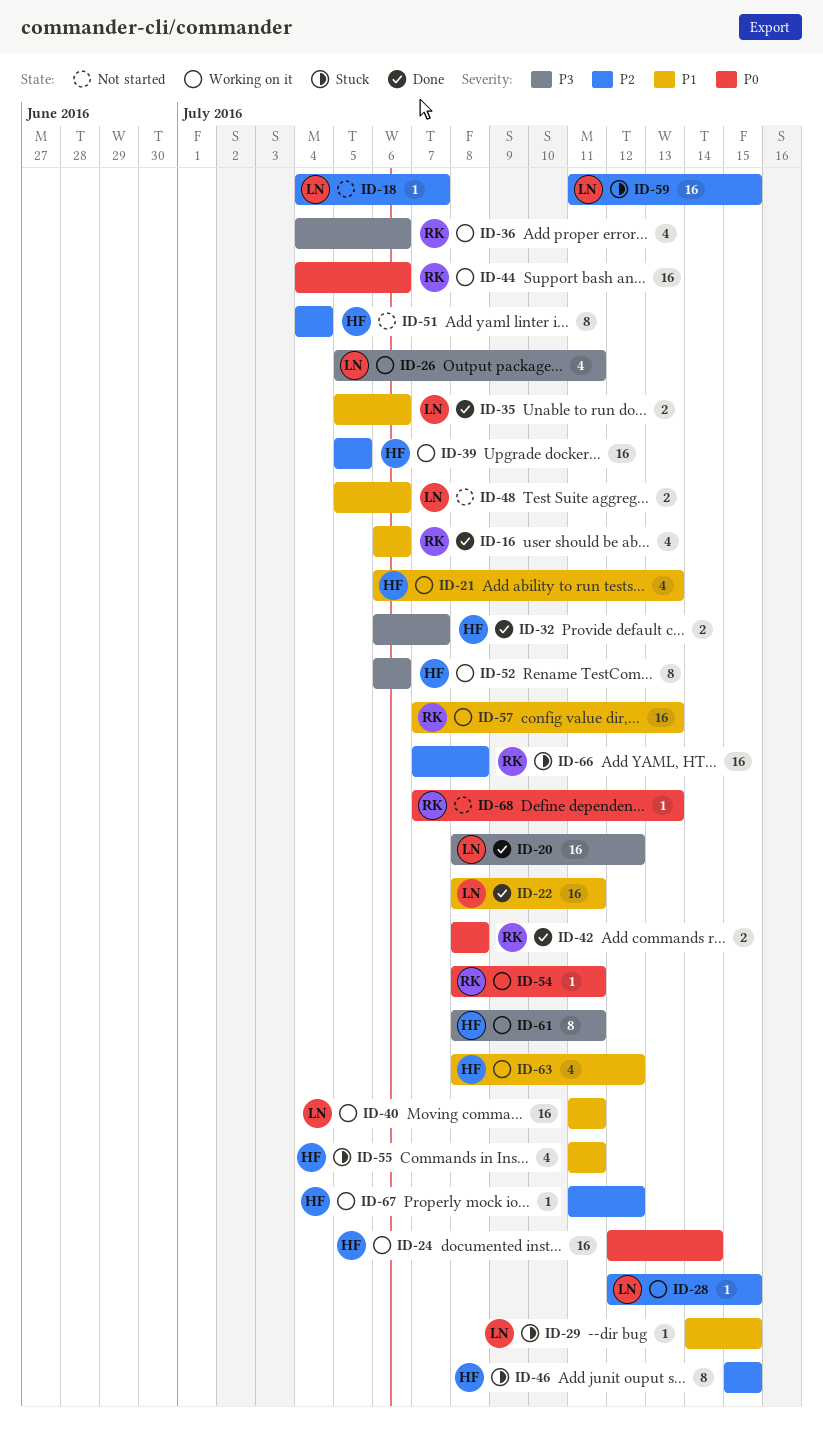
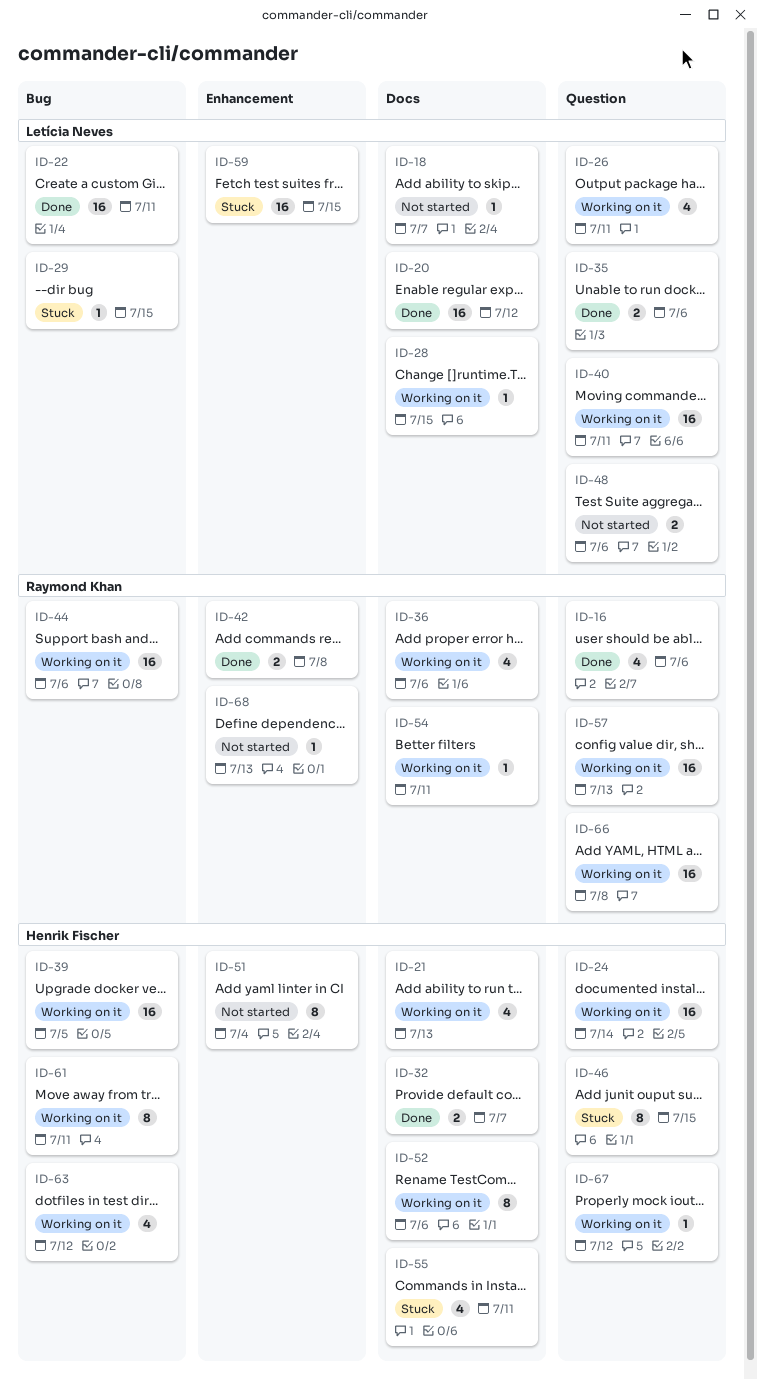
ID-66, status: Stuck -> Working on it

